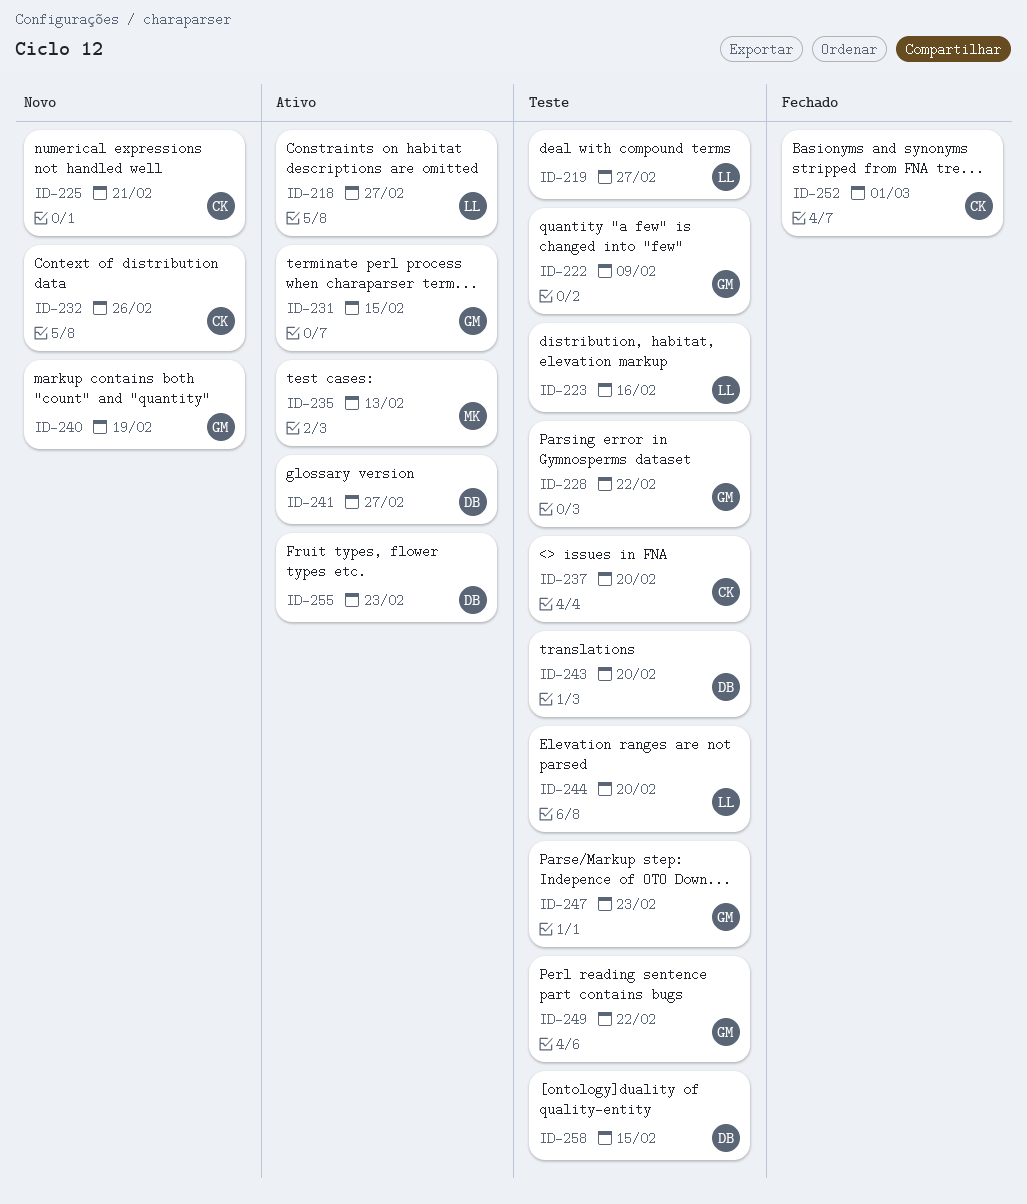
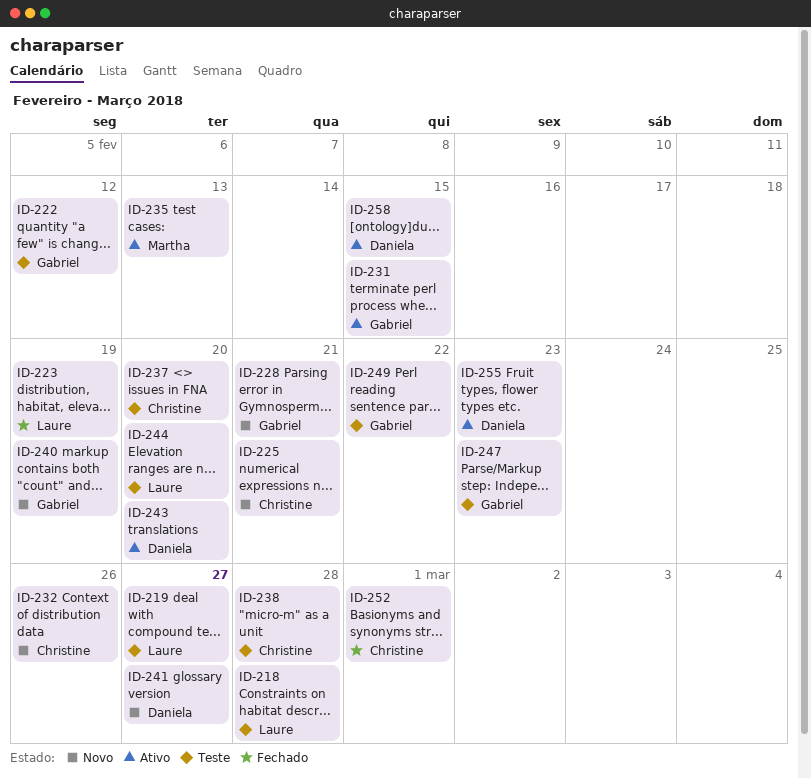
ID-218, status: Ativo -> Teste
ID-218, due: Feb 27 -> Feb 28
ID-222, due: Feb 9 -> Feb 12
ID-223, status: Teste -> Fechado
ID-223, due: Feb 16 -> Feb 19
ID-228, status: Teste -> Novo
ID-228, due: Feb 22 -> Feb 21
ID-238: none -> present
ID-241, status: Ativo -> Novo
ID-243, status: Teste -> Ativo
ID-258, status: Teste -> Ativo

